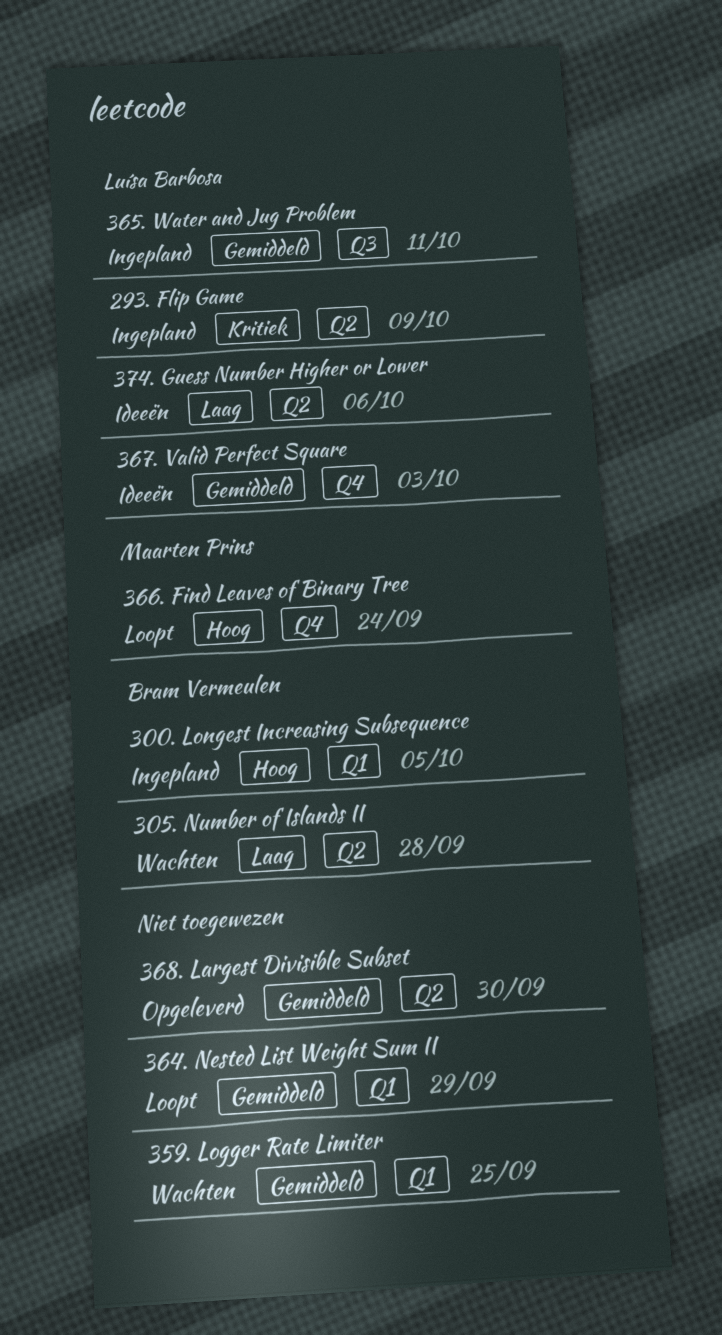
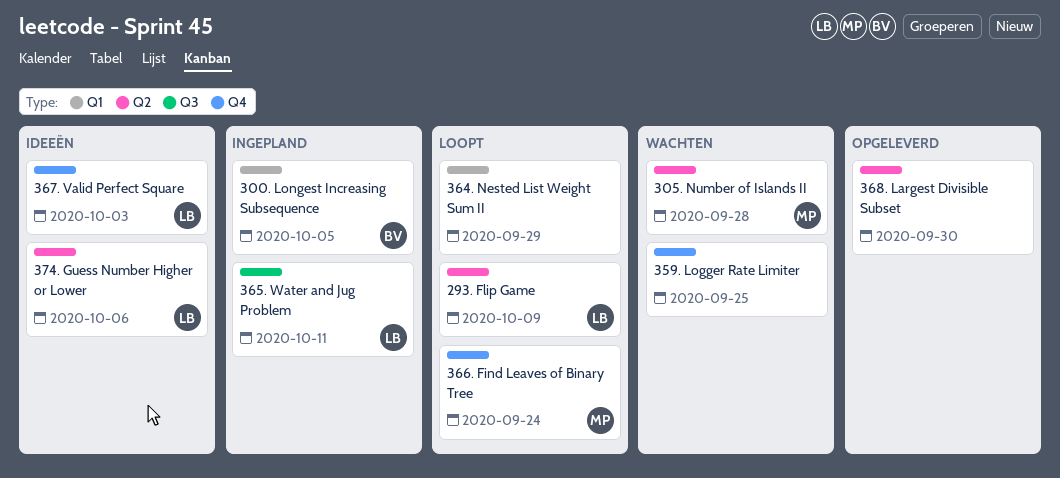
293. Flip Game, status: Ingepland -> Loopt
305. Number of Islands II, owner: Bram Vermeulen -> Maarten Prins
359. Logger Rate Limiter, label: Q1 -> Q4

